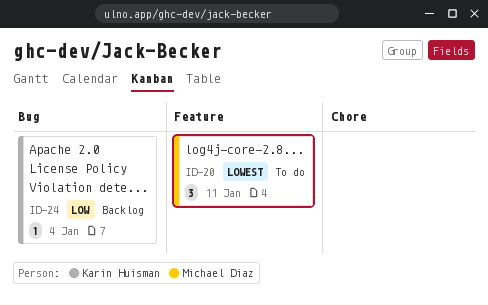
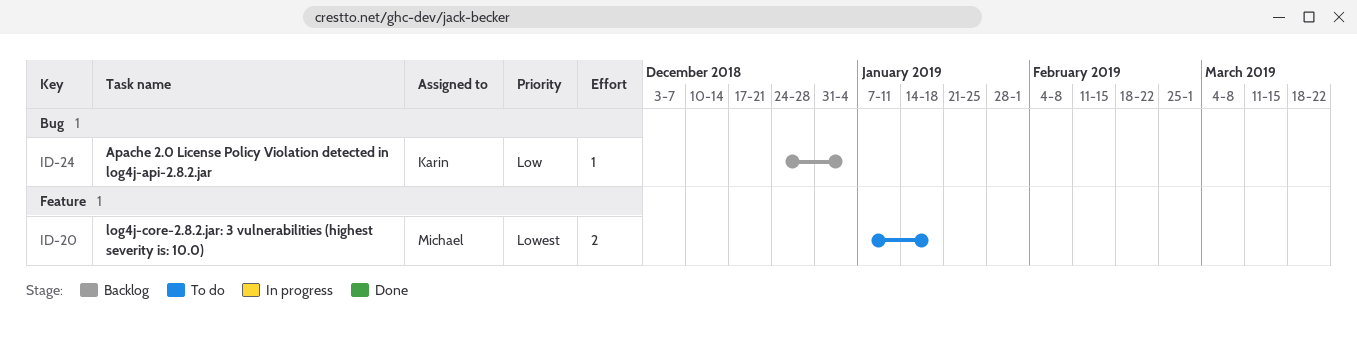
ID-20, estimate: 3 -> 2
ID-20, due: Jan 11 -> Jan 18

